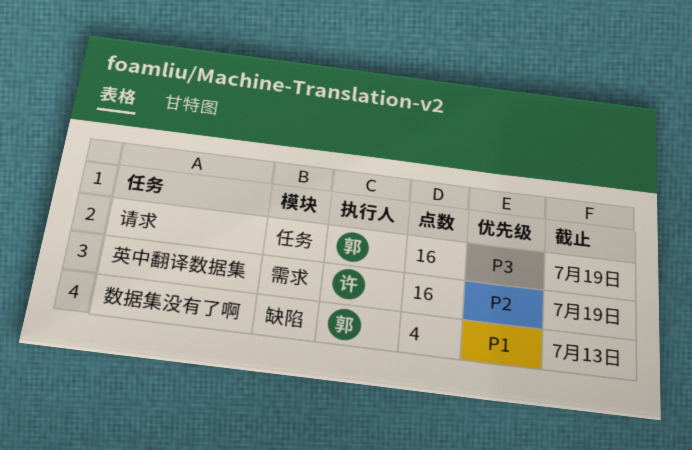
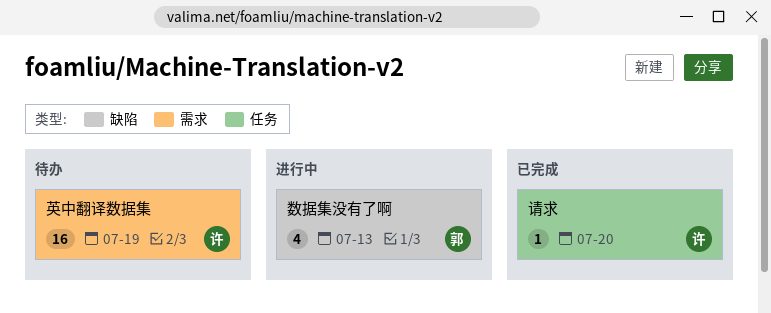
请求, owner: 郭 -> 许
请求, estimate: 16 -> 1
请求, due: Jul 19 -> Jul 20

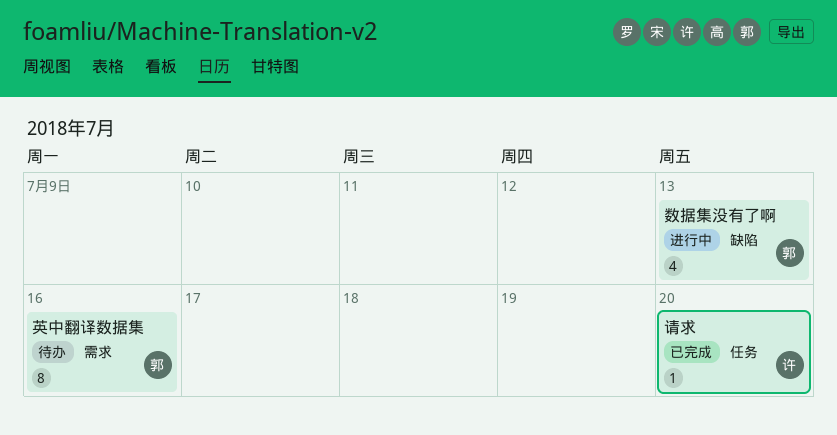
英中翻译数据集, owner: 许 -> 郭
英中翻译数据集, estimate: 16 -> 8
英中翻译数据集, due: Jul 19 -> Jul 16

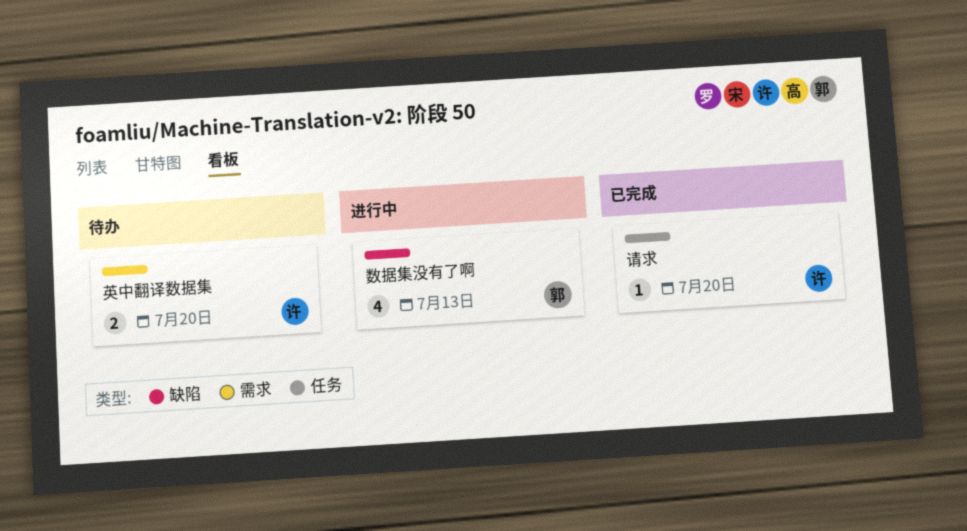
英中翻译数据集, owner: 郭 -> 许
英中翻译数据集, estimate: 8 -> 2
英中翻译数据集, due: Jul 16 -> Jul 20

